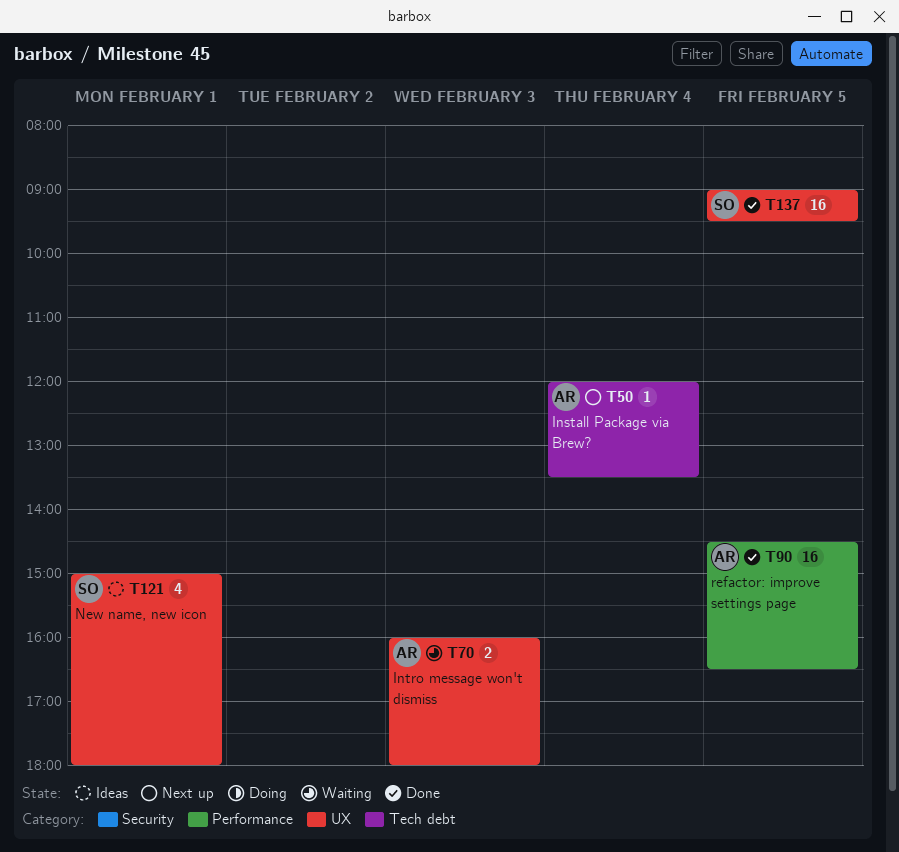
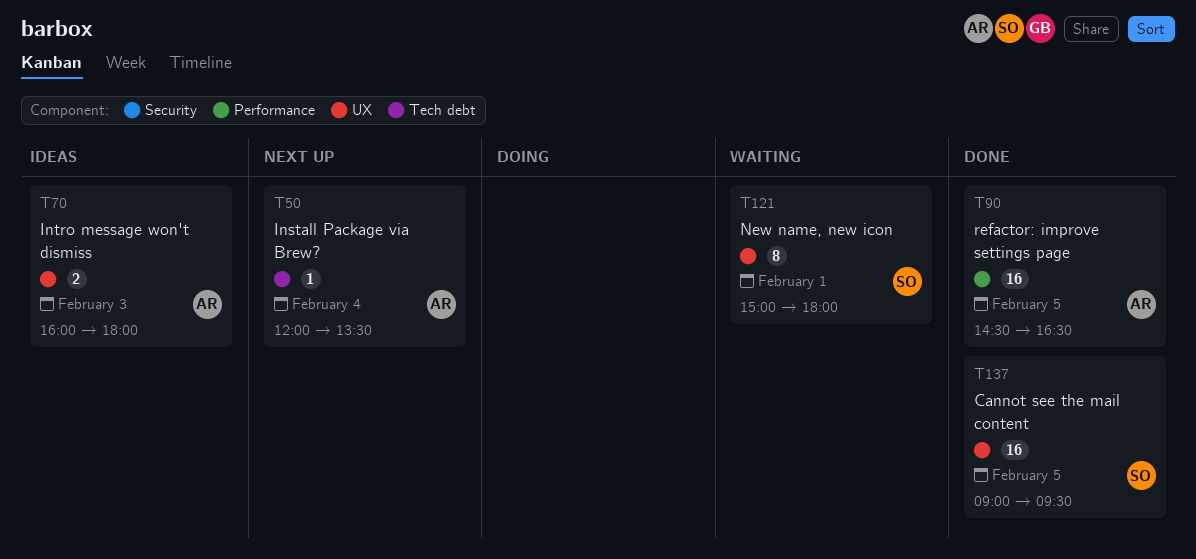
T70, status: Waiting -> Ideas
T121, status: Ideas -> Waiting
T121, estimate: 4 -> 8

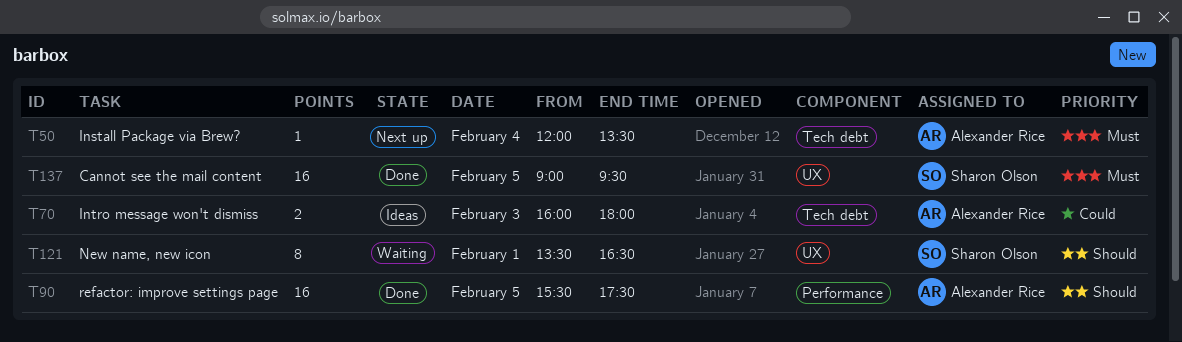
T70, label: UX -> Tech debt
T90, begins: 14:30 -> 15:30
T90, ends: 16:30 -> 17:30
T121, begins: 15:00 -> 13:30
T121, ends: 18:00 -> 16:30

